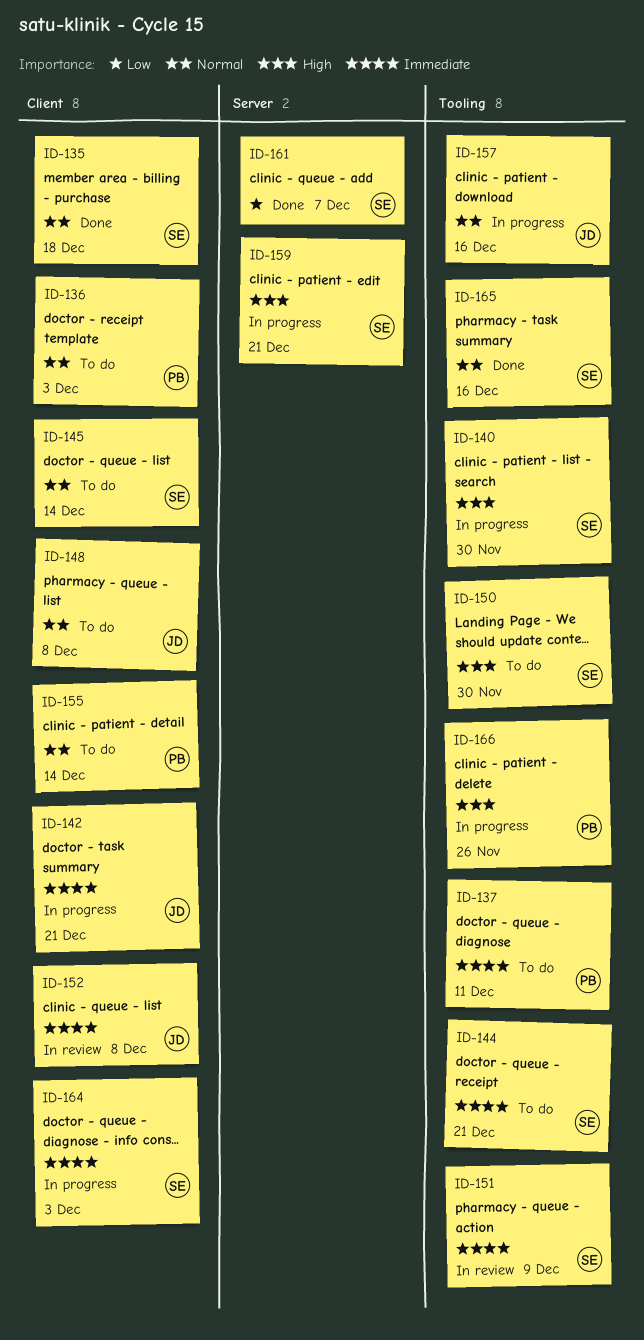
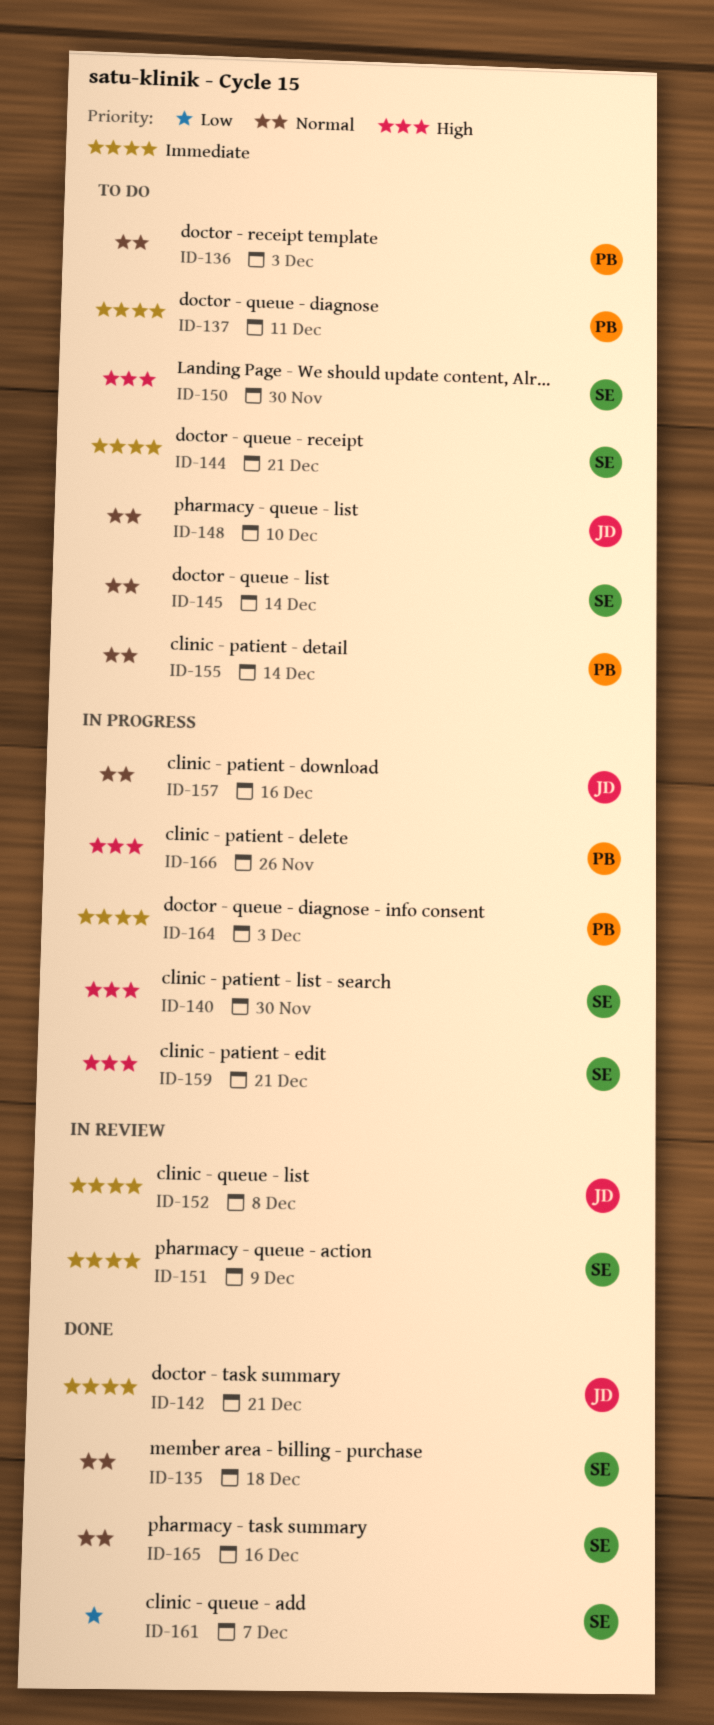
ID-142, status: In progress -> Done
ID-148, due: Dec 8 -> Dec 10
ID-164, owner: SE -> PB

